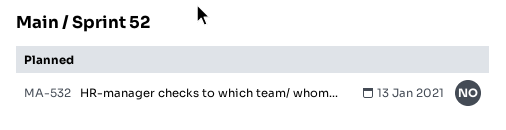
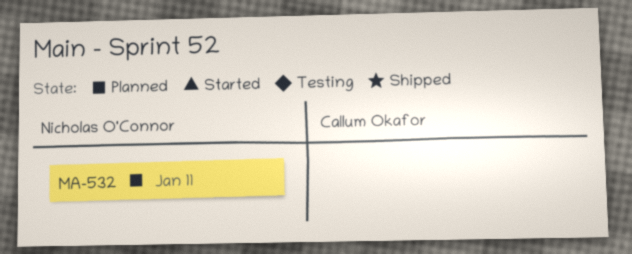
MA-532, due: Jan 13 -> Jan 11

